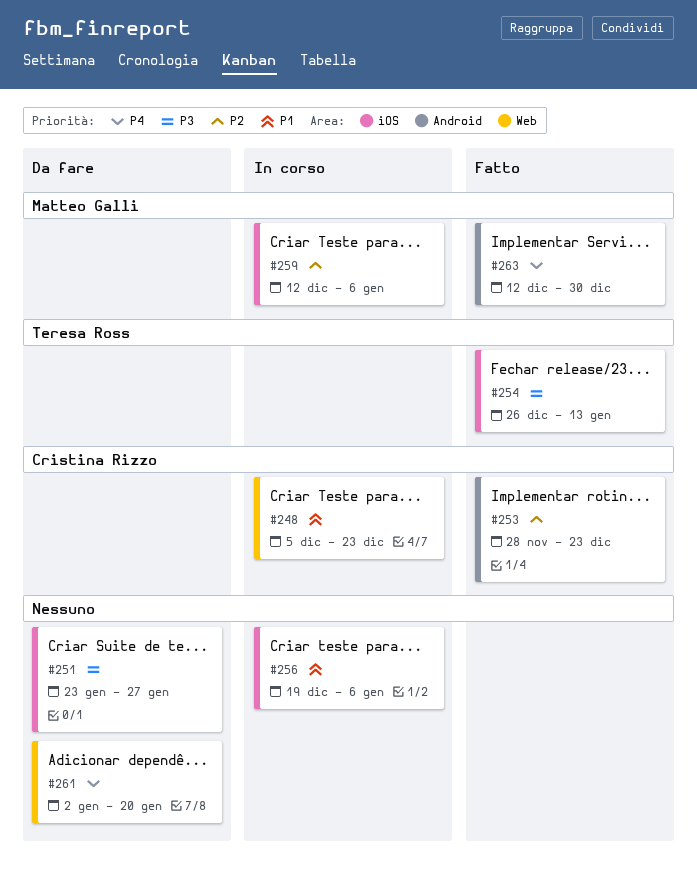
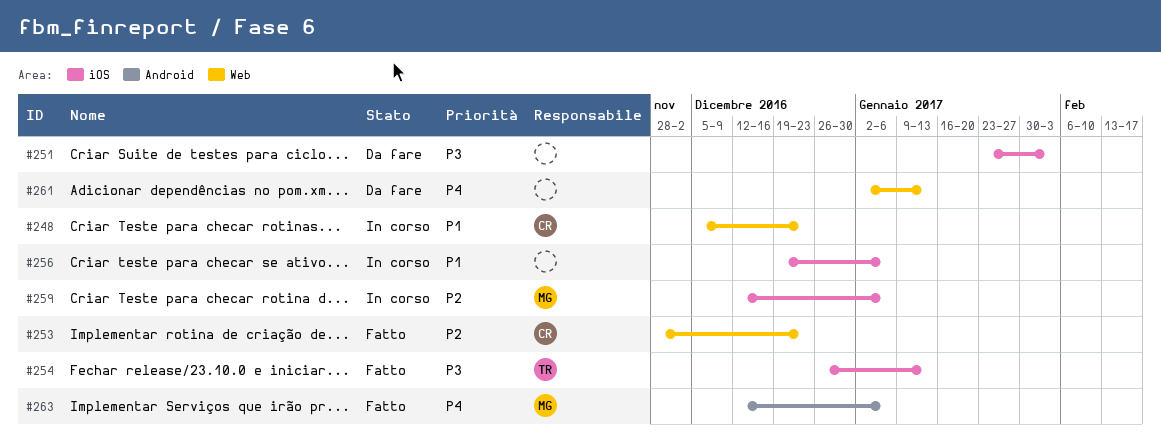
#251, due: Jan 27 -> Feb 3
#253, label: Android -> Web
#261, due: Jan 20 -> Jan 13
#263, due: Dec 30 -> Jan 6

